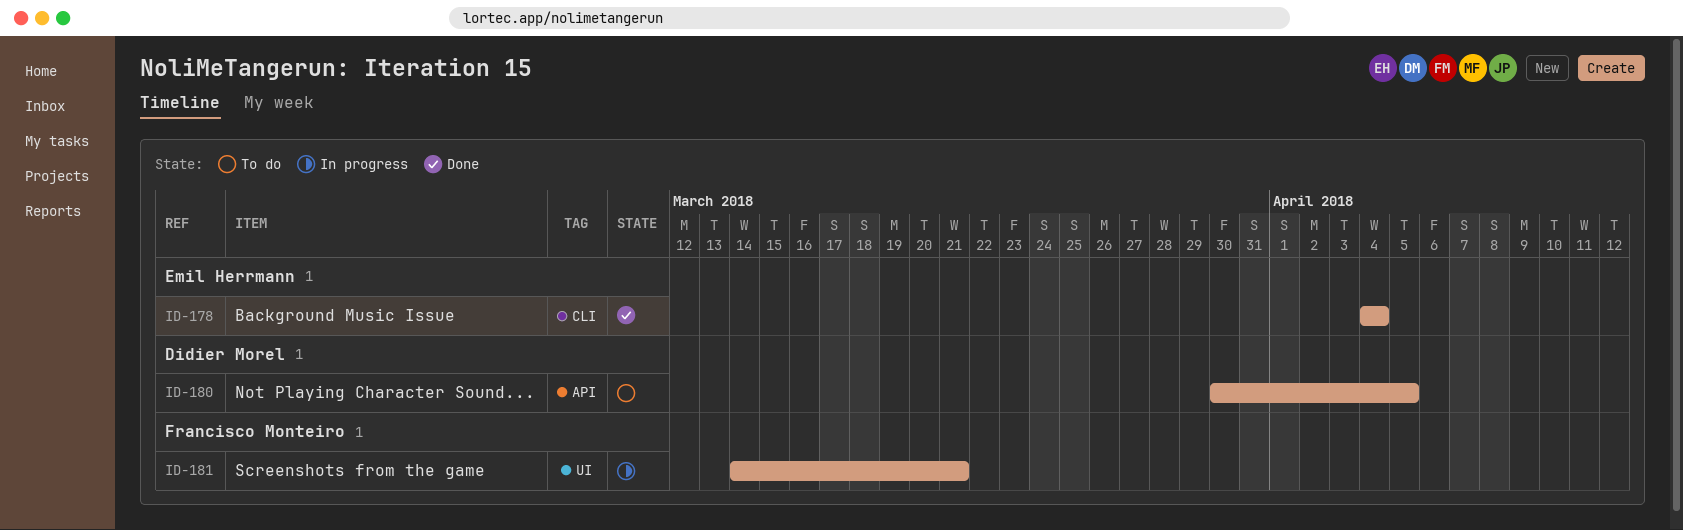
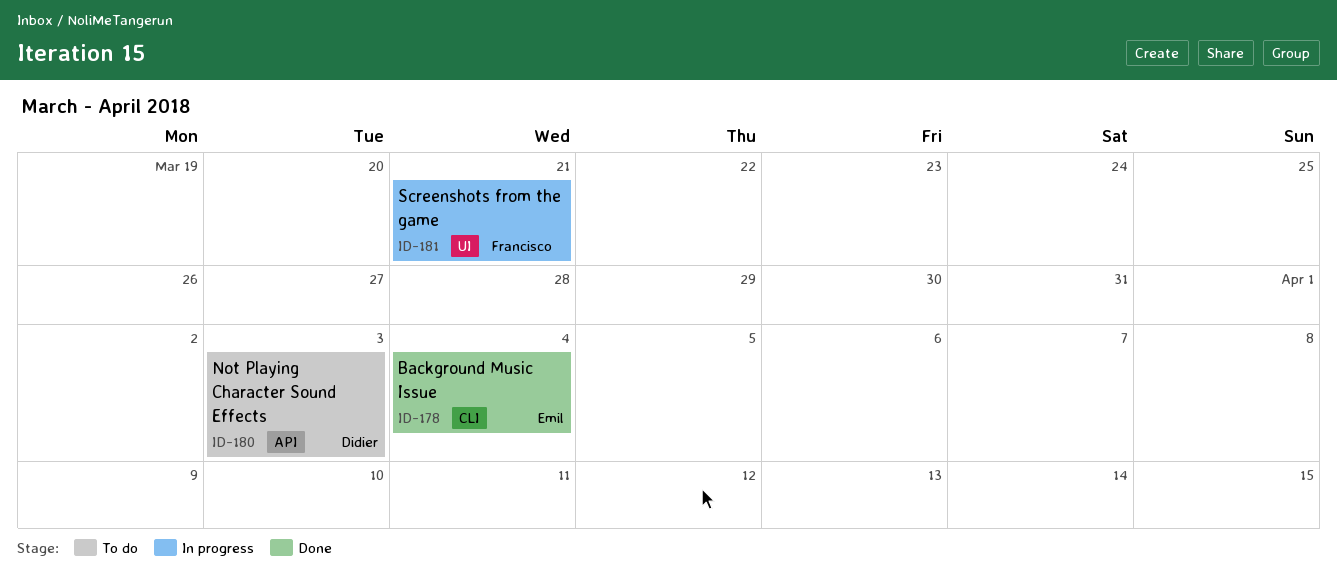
ID-180, due: Apr 5 -> Apr 3

